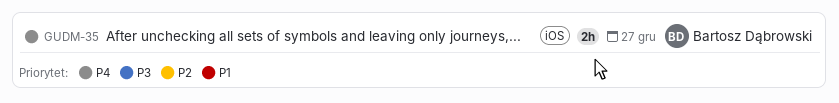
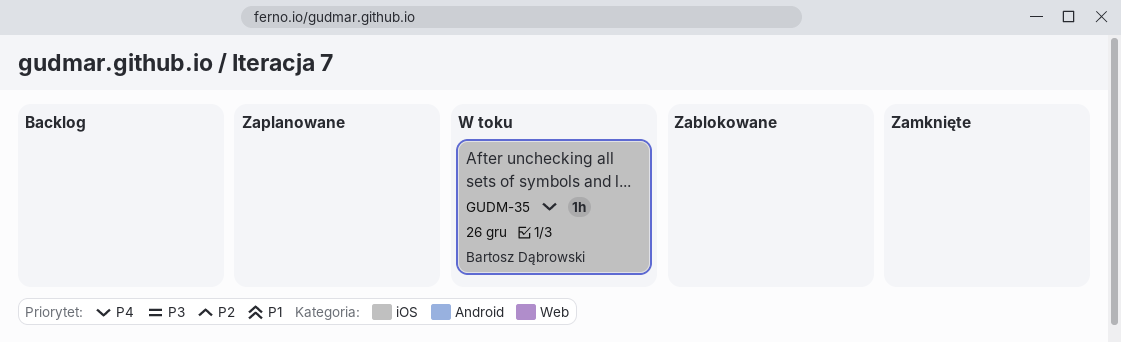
GUDM-35, estimate: 2h -> 1h
GUDM-35, due: Dec 27 -> Dec 26

